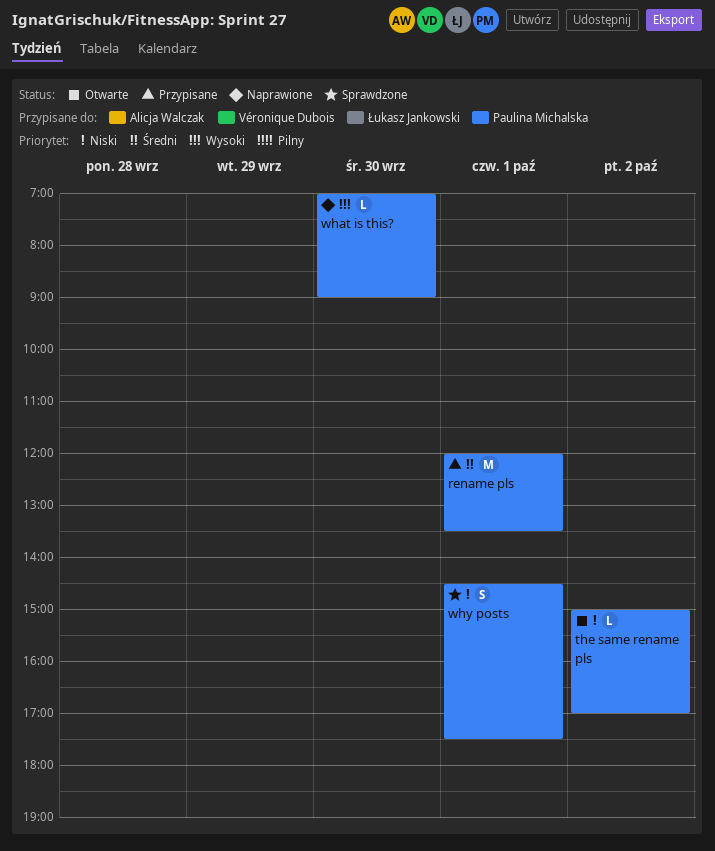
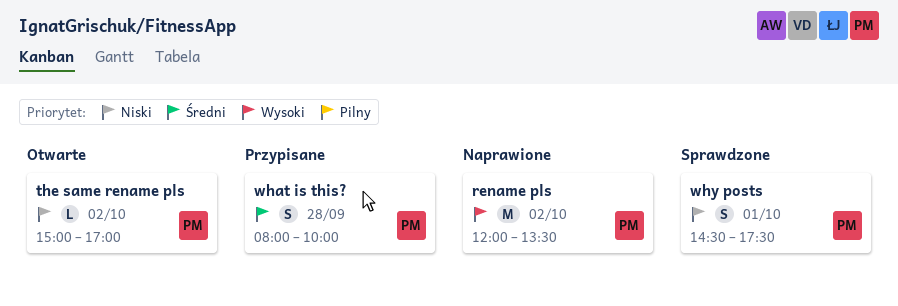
rename pls, status: Przypisane -> Naprawione
rename pls, priority: Średni -> Wysoki
rename pls, day: Oct 1 -> Oct 2
what is this?, status: Naprawione -> Przypisane
what is this?, priority: Wysoki -> Średni
what is this?, estimate: L -> S
what is this?, day: Sep 30 -> Sep 28
what is this?, begins: 07:00 -> 08:00
what is this?, ends: 09:00 -> 10:00

